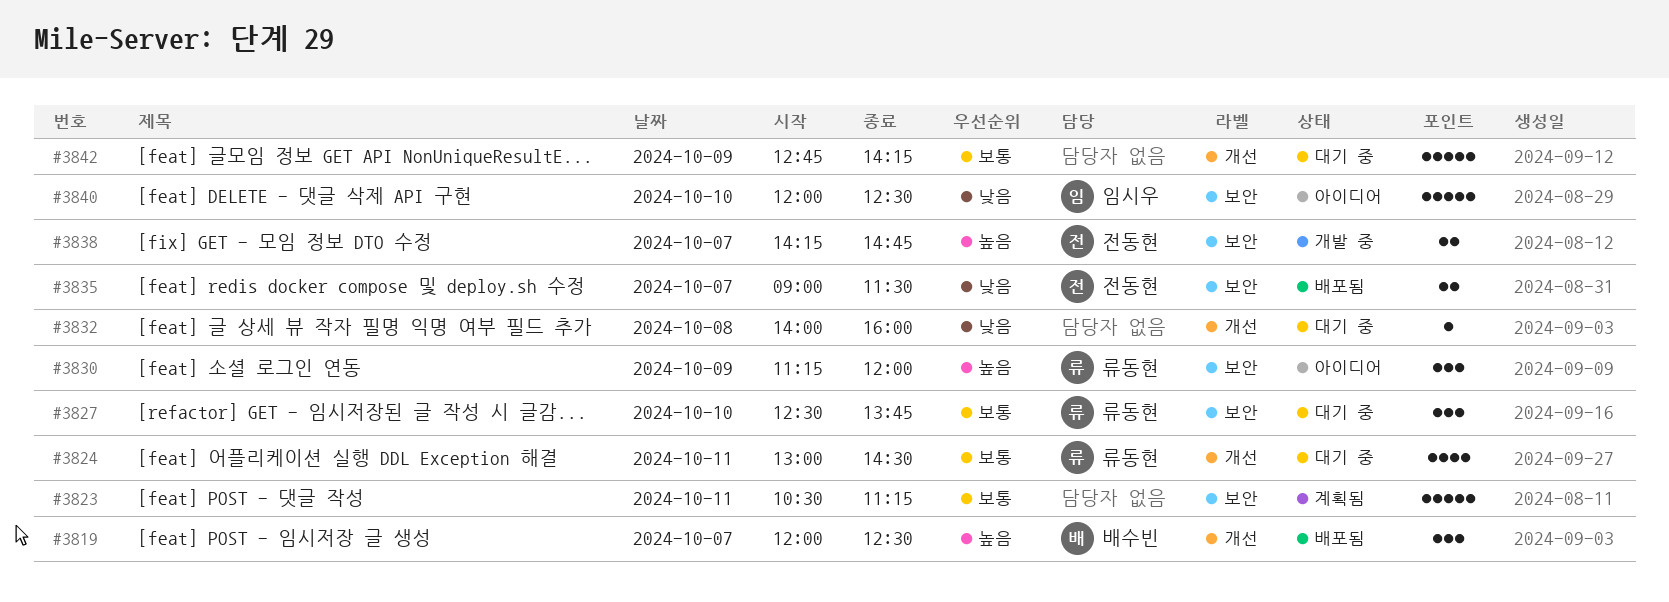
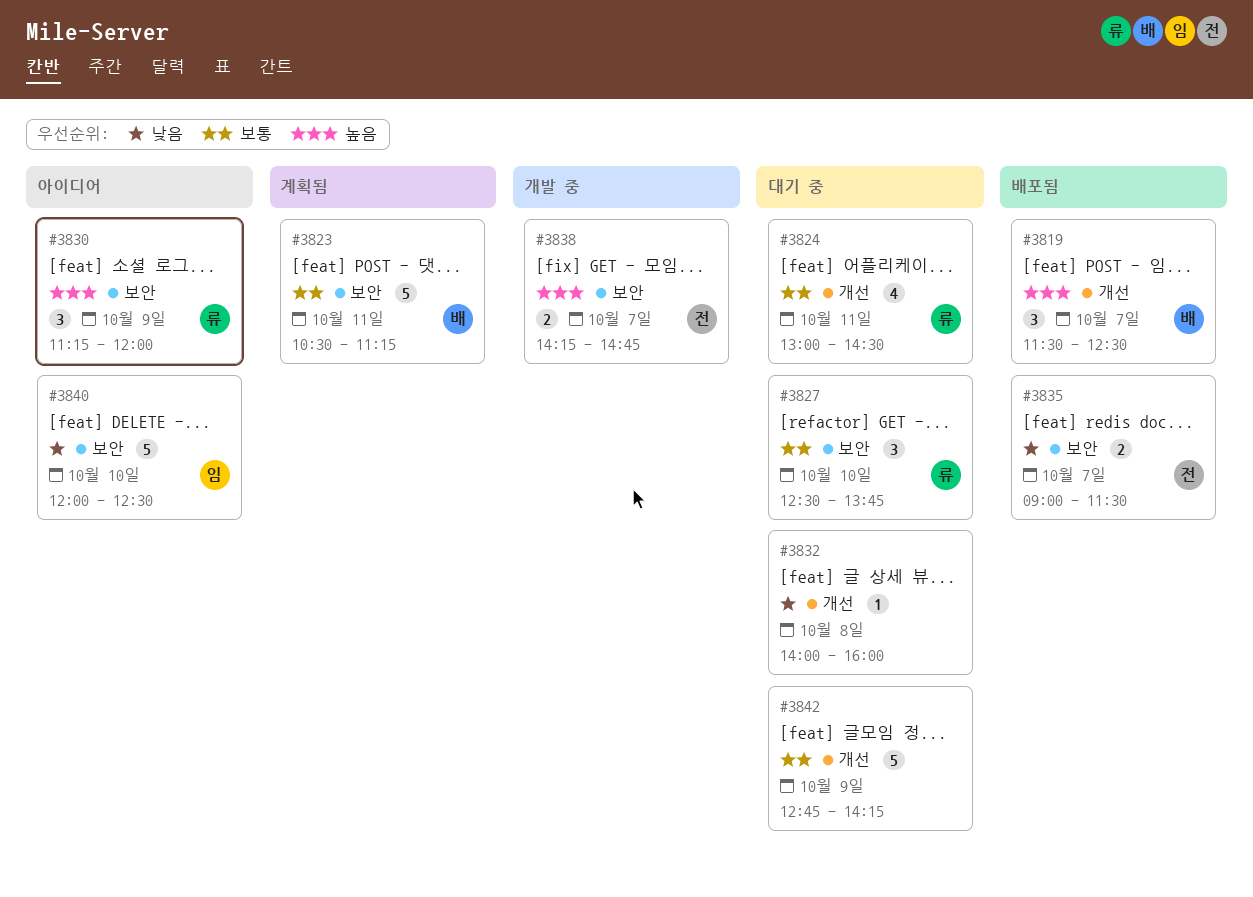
#3819, begins: 12:00 -> 11:30
#3823, owner: none -> 배수빈

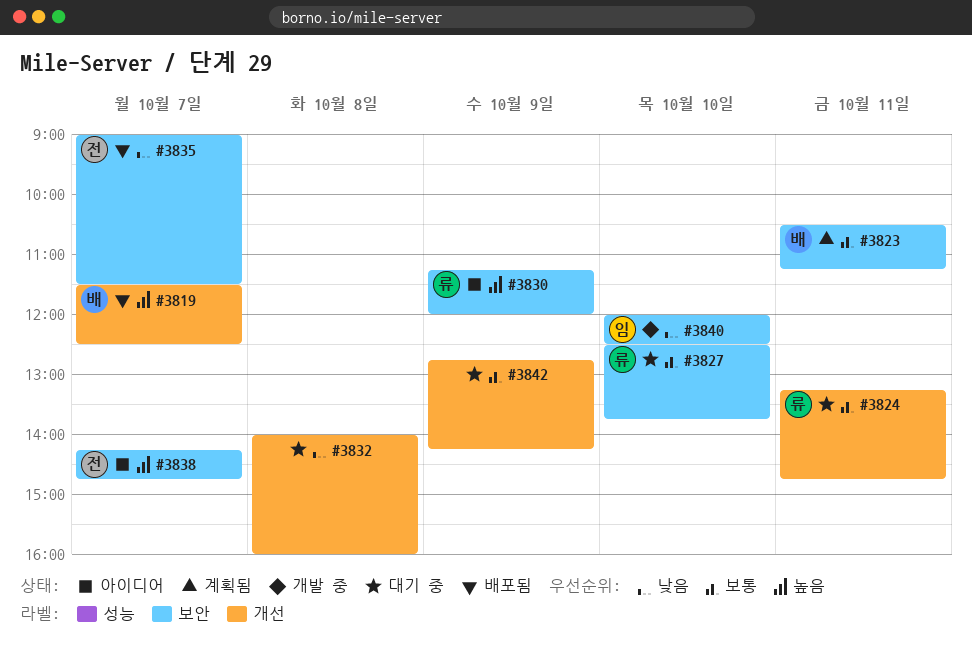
#3824, begins: 13:00 -> 13:15
#3824, ends: 14:30 -> 14:45
#3838, status: 개발 중 -> 아이디어
#3840, status: 아이디어 -> 개발 중

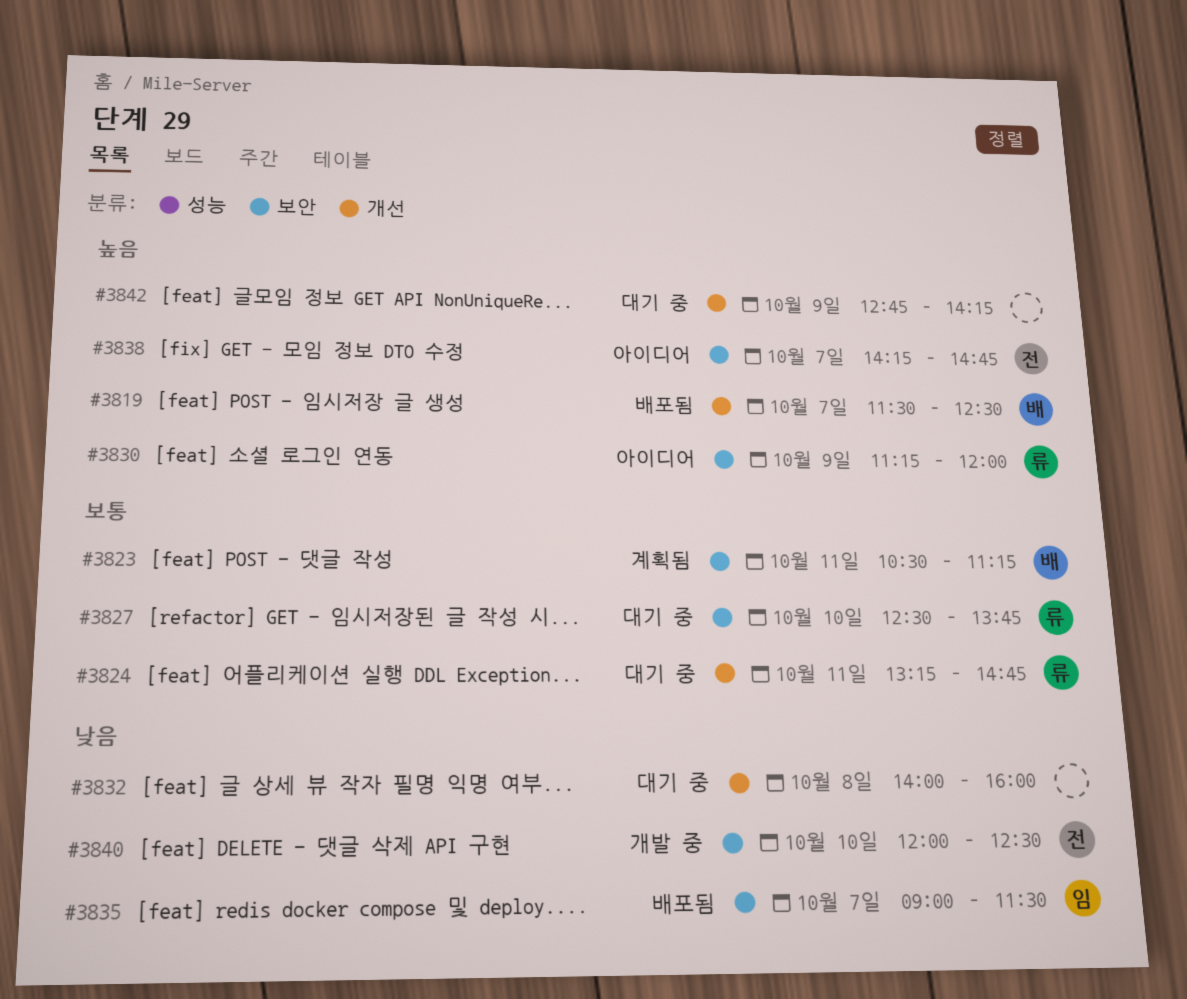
#3835, owner: 전 -> 임
#3840, owner: 임 -> 전
#3842, priority: 보통 -> 높음

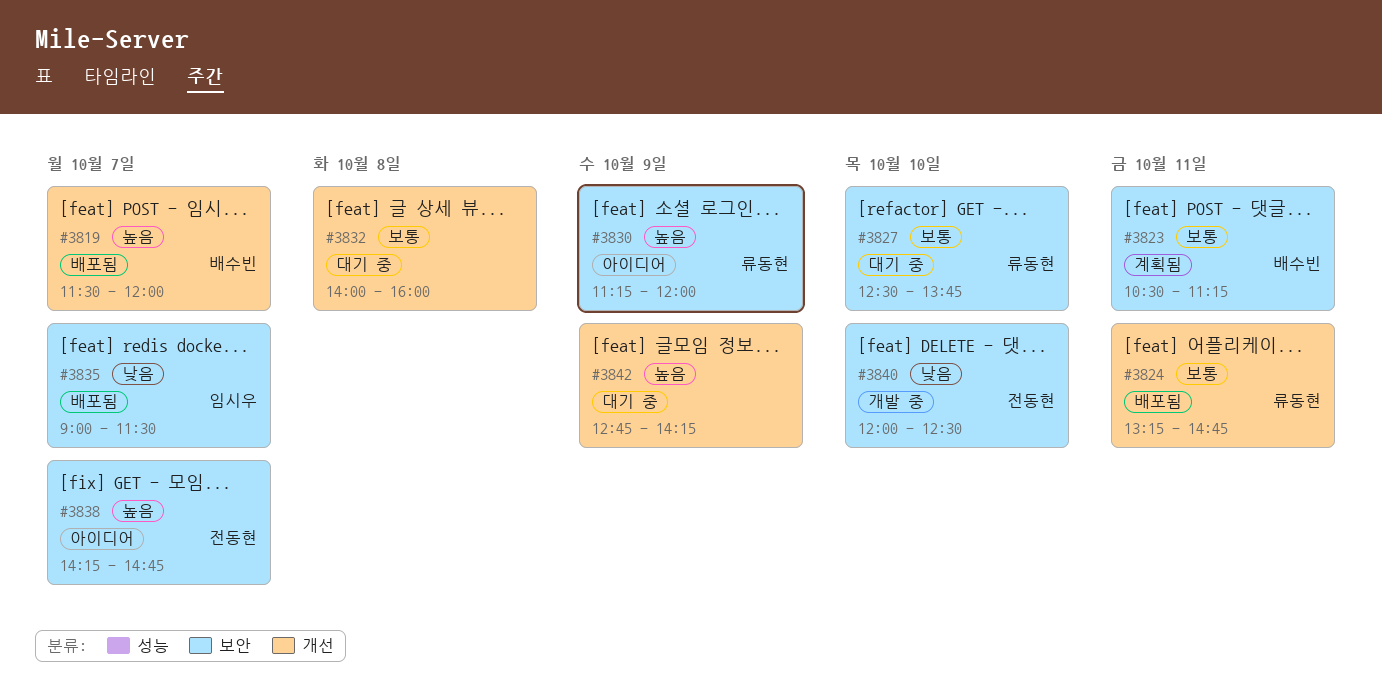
#3819, ends: 12:30 -> 12:00
#3824, status: 대기 중 -> 배포됨
#3832, priority: 낮음 -> 보통

